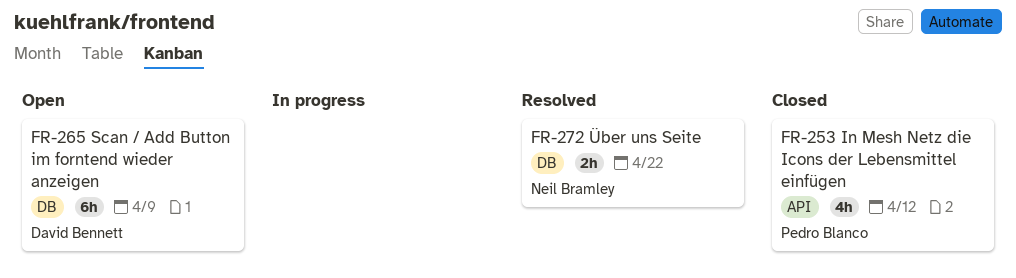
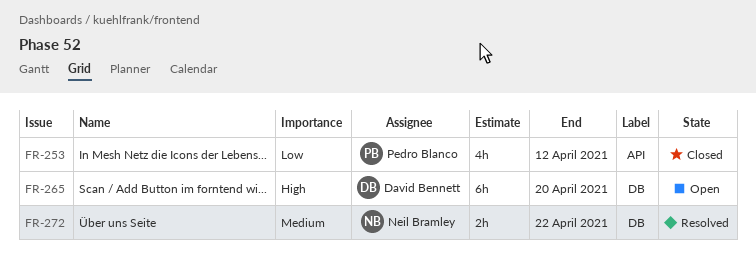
FR-265, due: Apr 9 -> Apr 20

